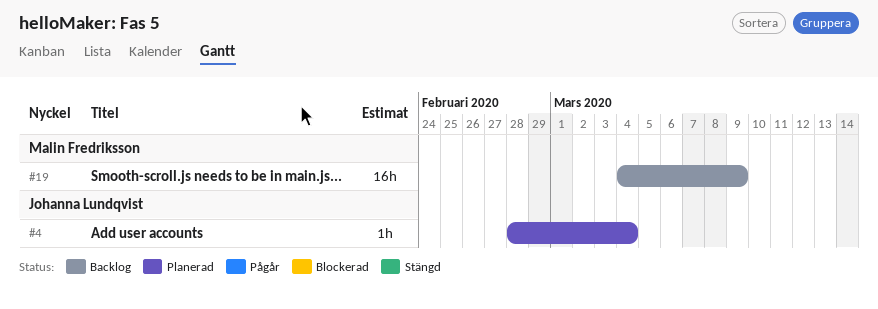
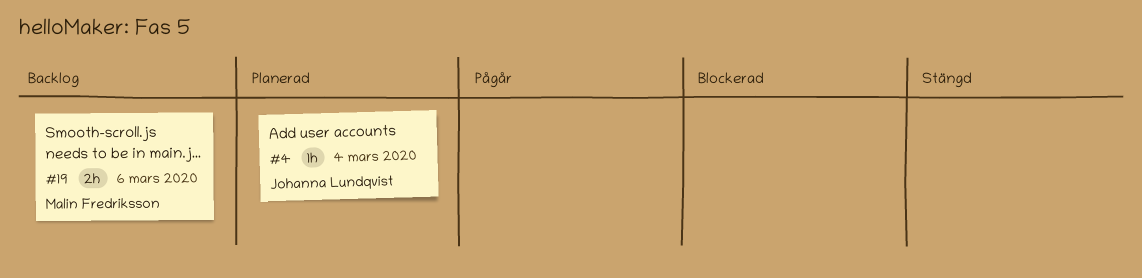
#19, estimate: 16h -> 2h
#19, due: Mar 9 -> Mar 6

